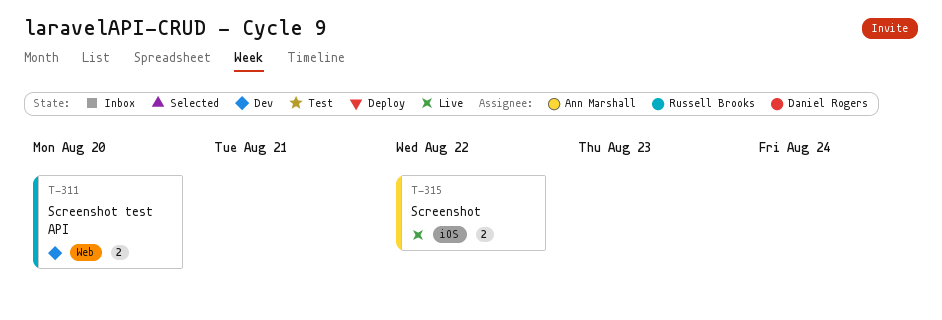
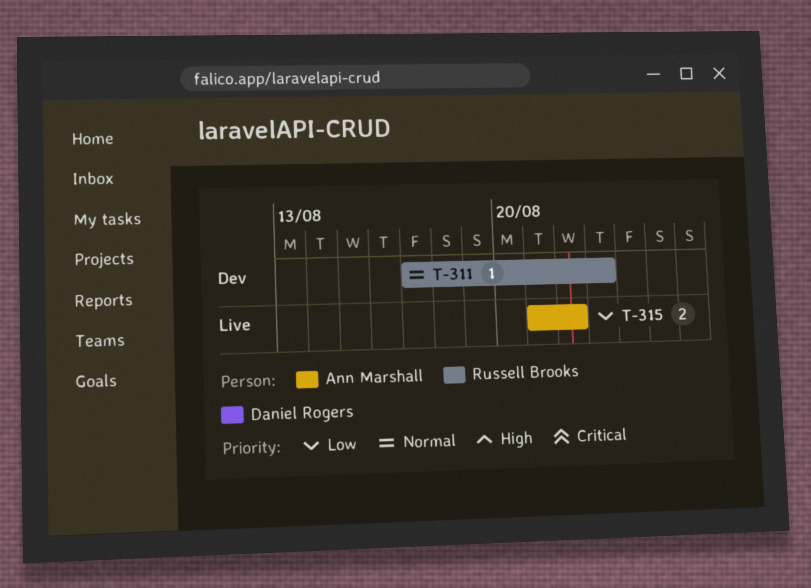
T-311, estimate: 2 -> 1
T-311, due: Aug 20 -> Aug 23

